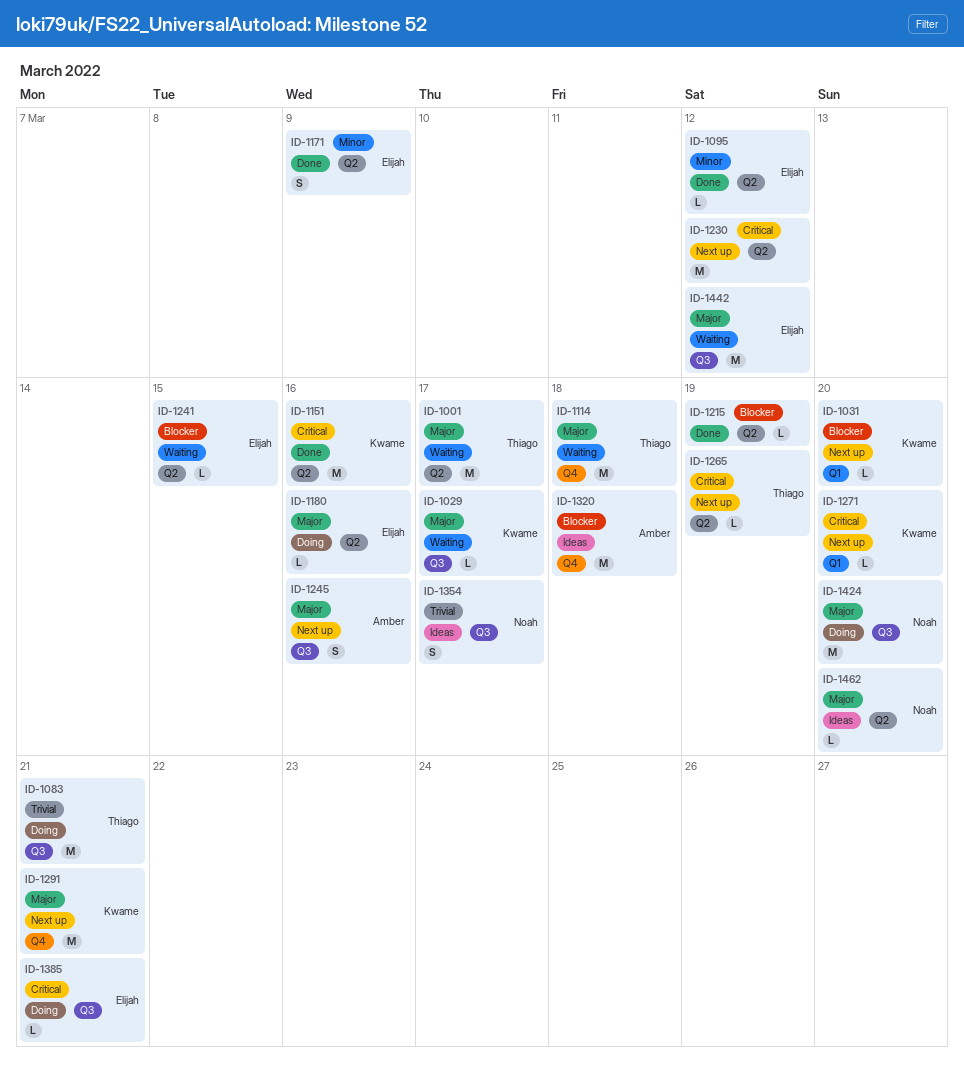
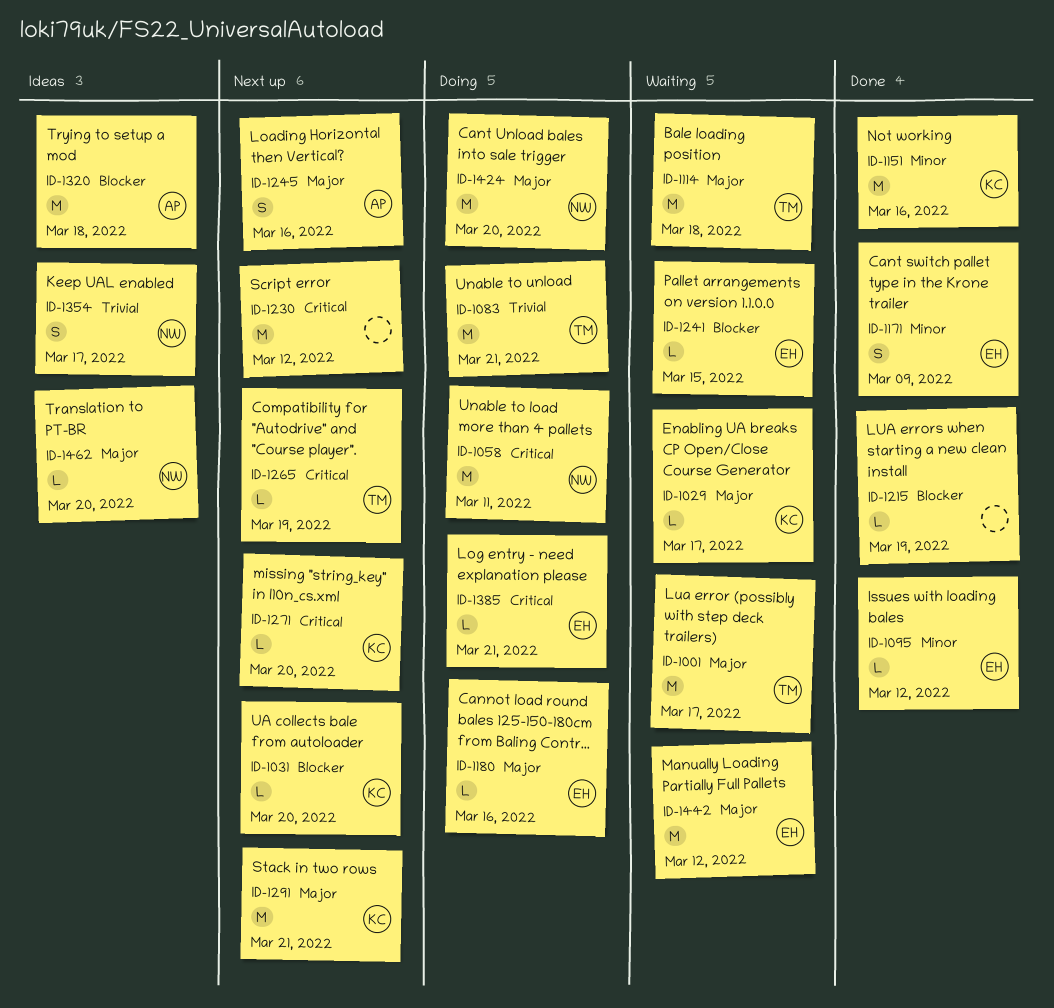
ID-1058: none -> present
ID-1151, priority: Critical -> Minor

